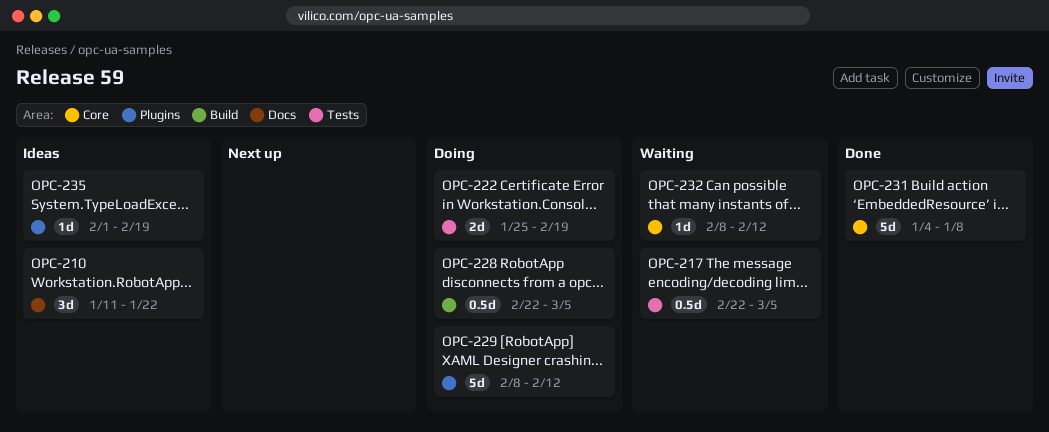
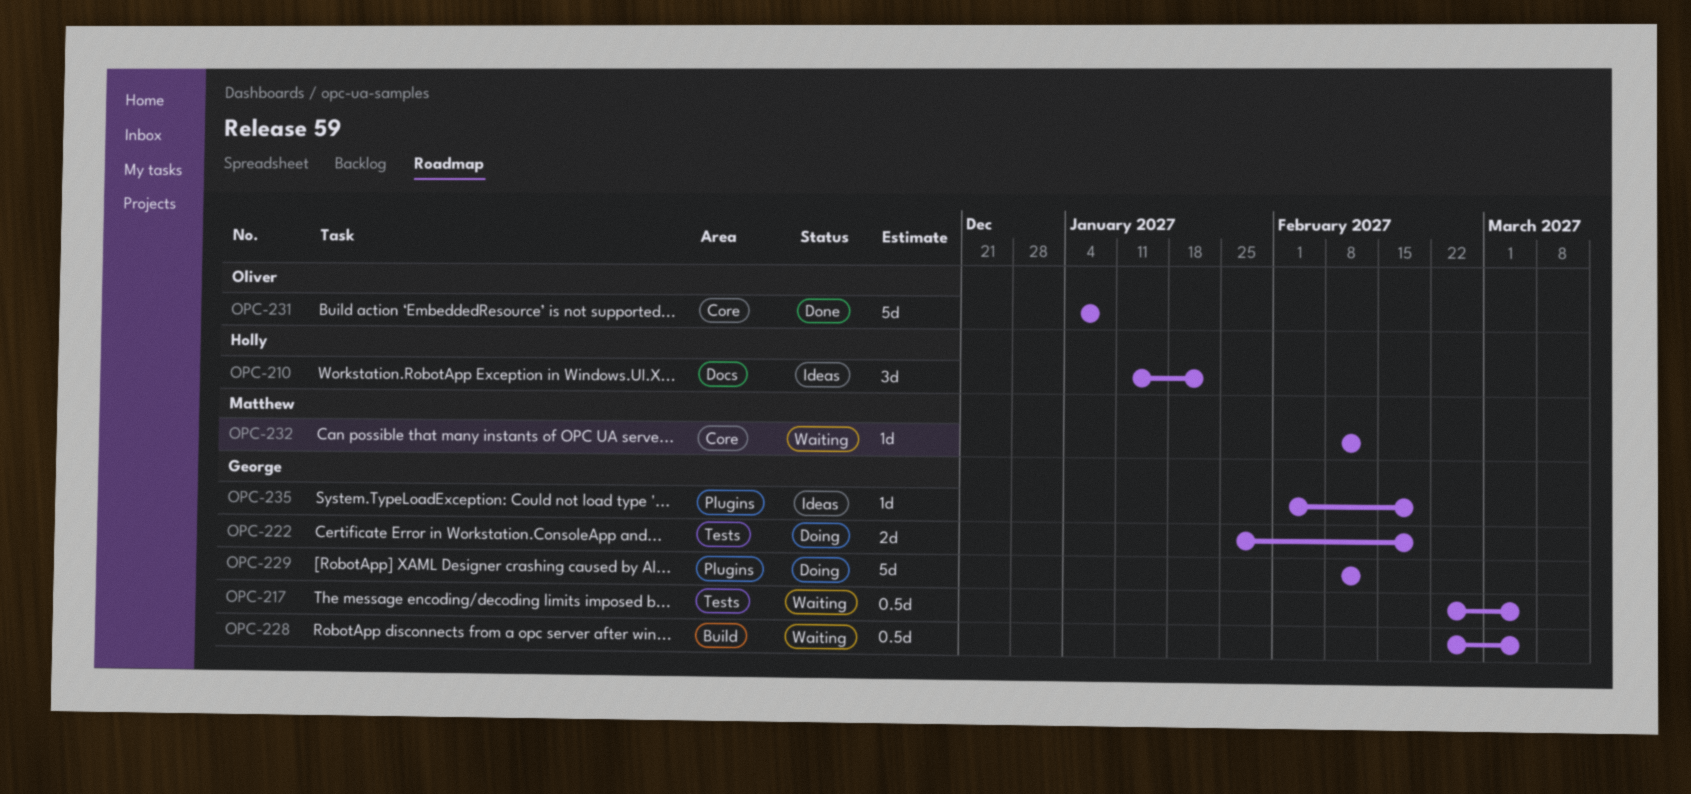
OPC-228, status: Doing -> Waiting

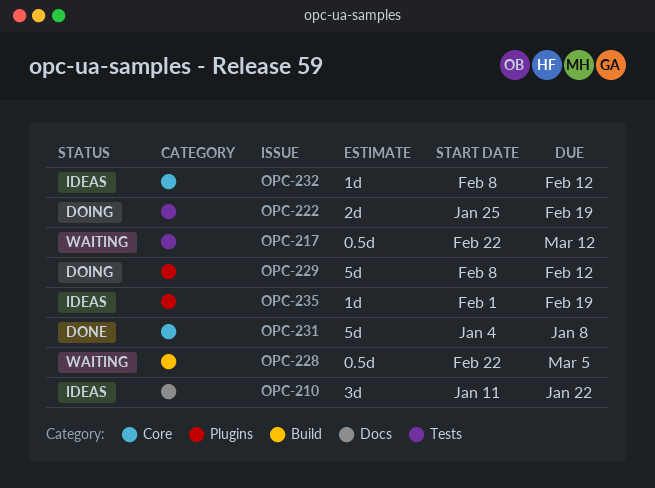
OPC-217, due: Mar 5 -> Mar 12
OPC-232, status: Waiting -> Ideas

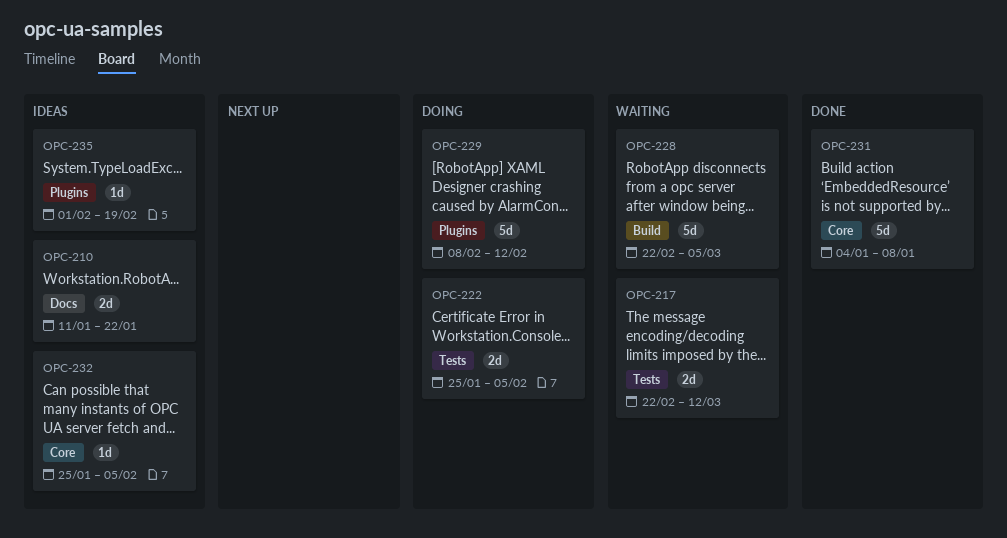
OPC-210, estimate: 3d -> 2d
OPC-217, estimate: 0.5d -> 2d
OPC-222, due: Feb 19 -> Feb 5
OPC-228, estimate: 0.5d -> 5d
OPC-232, start: Feb 8 -> Jan 25
OPC-232, due: Feb 12 -> Feb 5

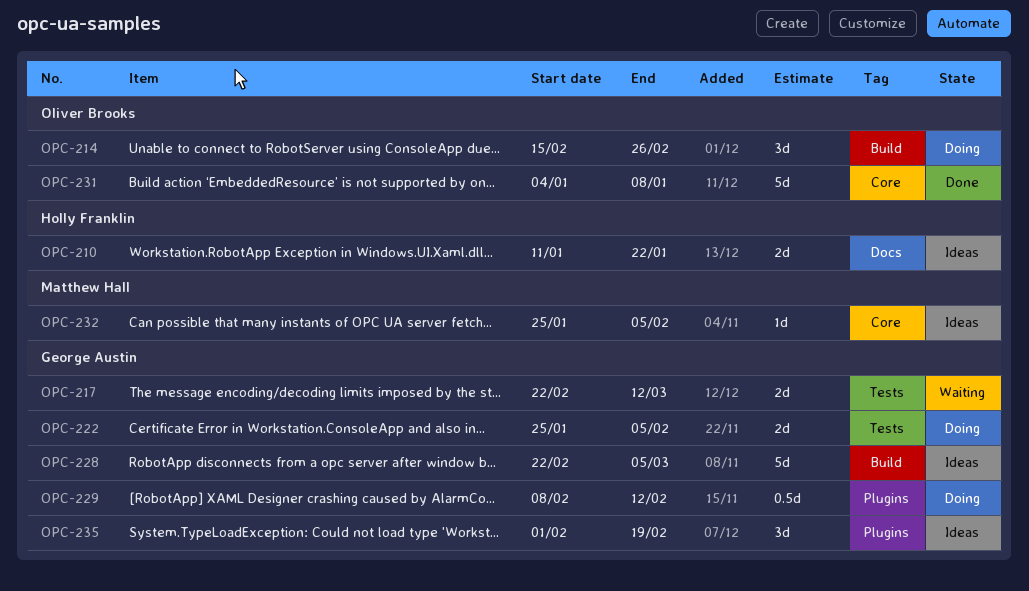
OPC-214: none -> present
OPC-228, status: Waiting -> Ideas
OPC-229, estimate: 5d -> 0.5d
OPC-235, estimate: 1d -> 3d

